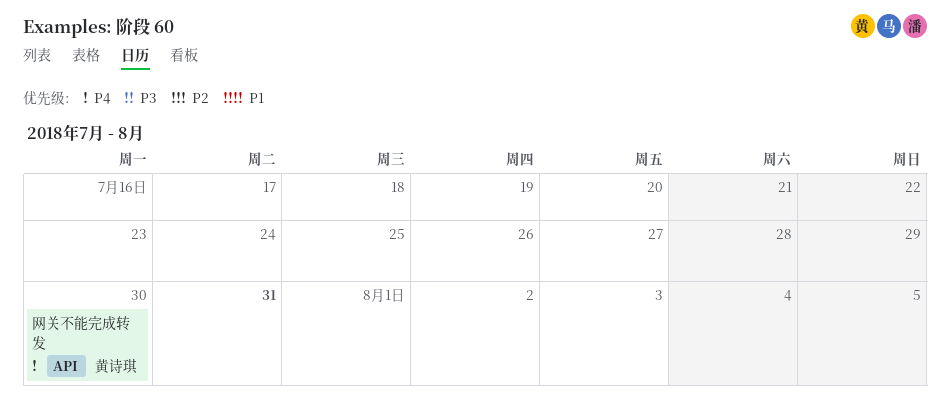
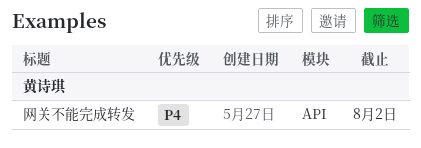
网关不能完成转发, due: Jul 30 -> Aug 2

